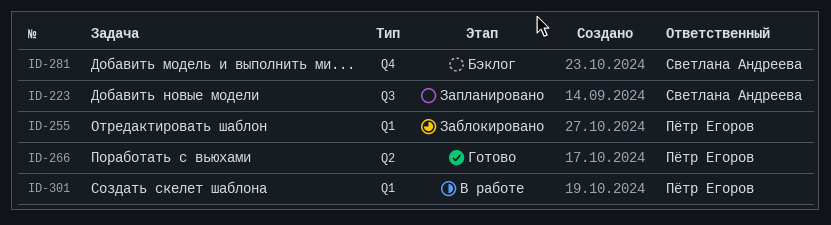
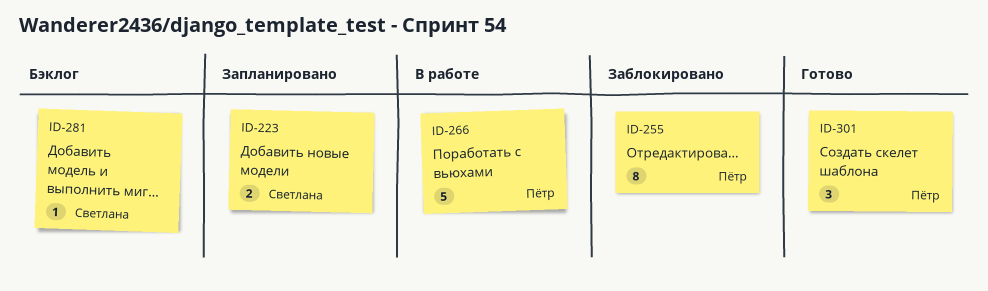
ID-266, status: Готово -> В работе
ID-301, status: В работе -> Готово

